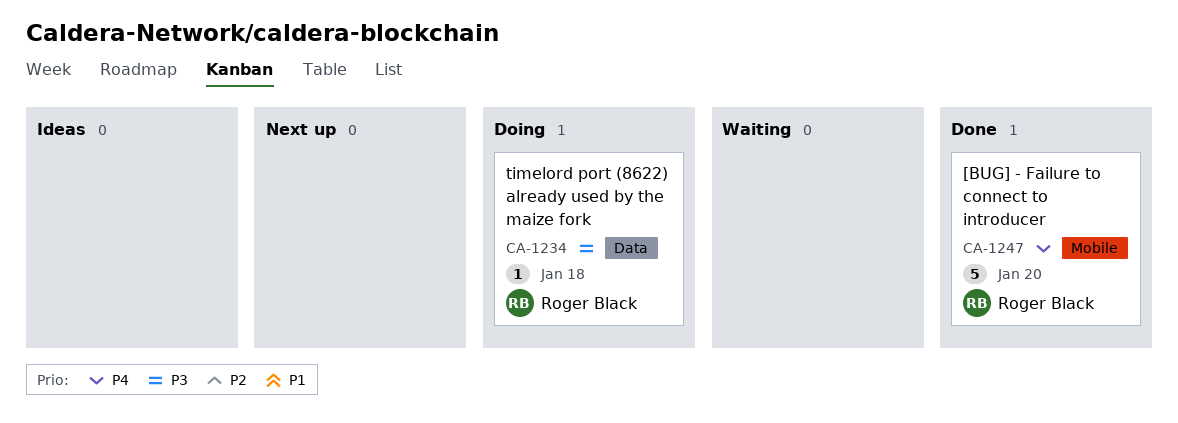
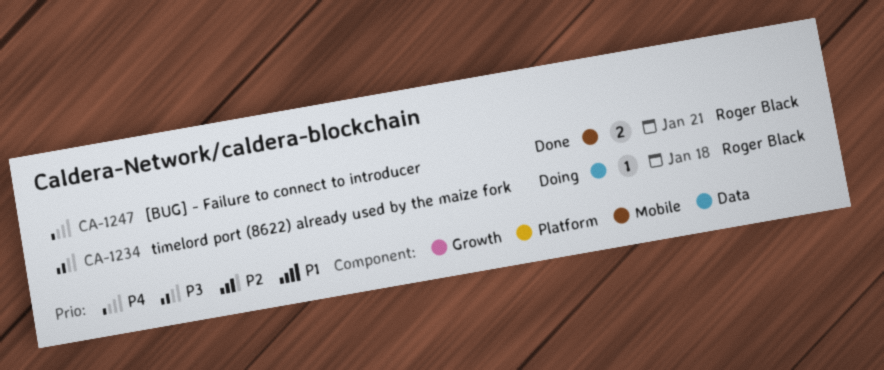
CA-1247, estimate: 5 -> 2
CA-1247, due: Jan 20 -> Jan 21

